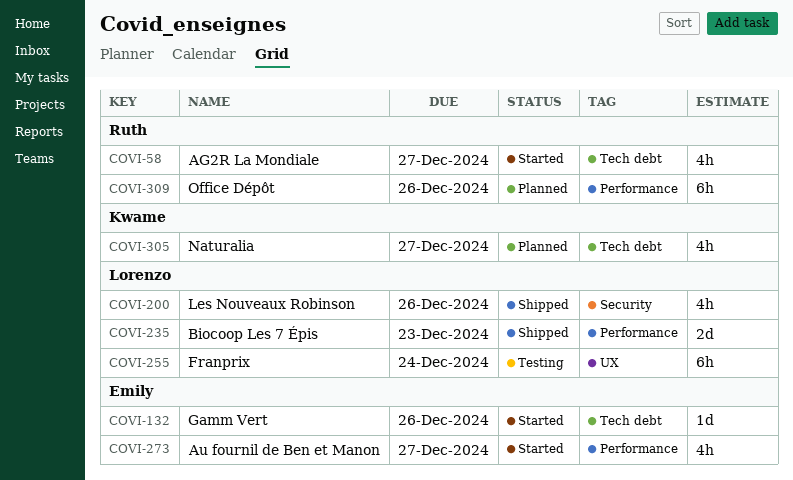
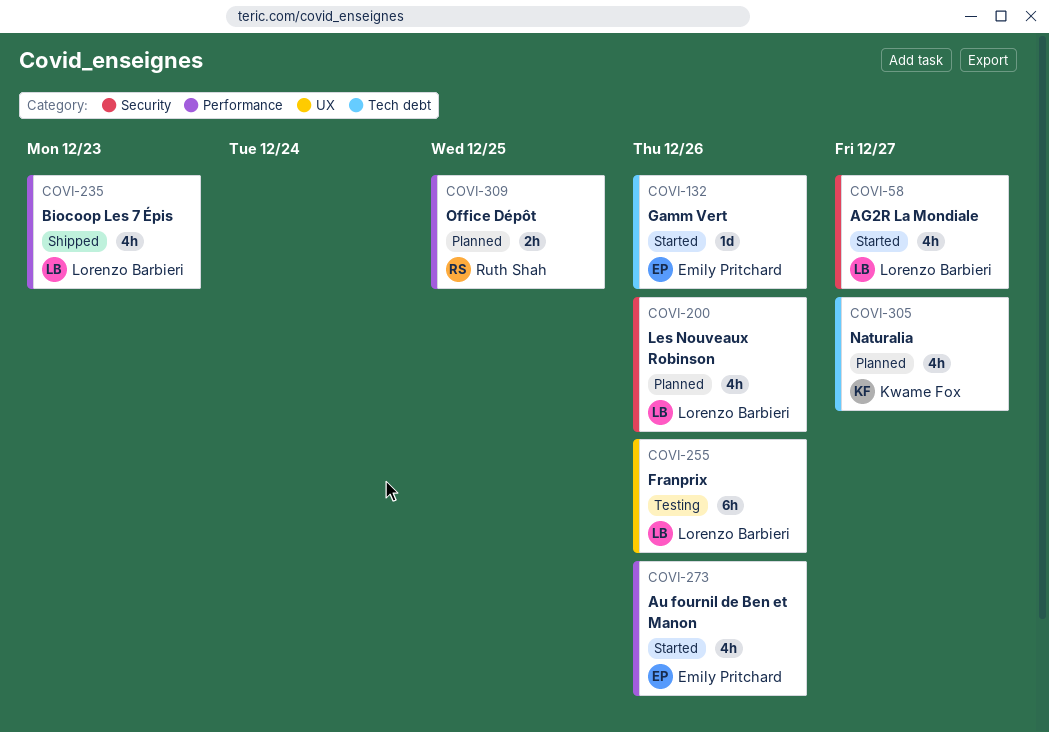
COVI-58, owner: Ruth Shah -> Lorenzo Barbieri
COVI-58, label: Tech debt -> Security
COVI-200, status: Shipped -> Planned
COVI-235, estimate: 2d -> 4h
COVI-255, due: Dec 24 -> Dec 26
COVI-273, due: Dec 27 -> Dec 26
COVI-309, estimate: 6h -> 2h
COVI-309, due: Dec 26 -> Dec 25

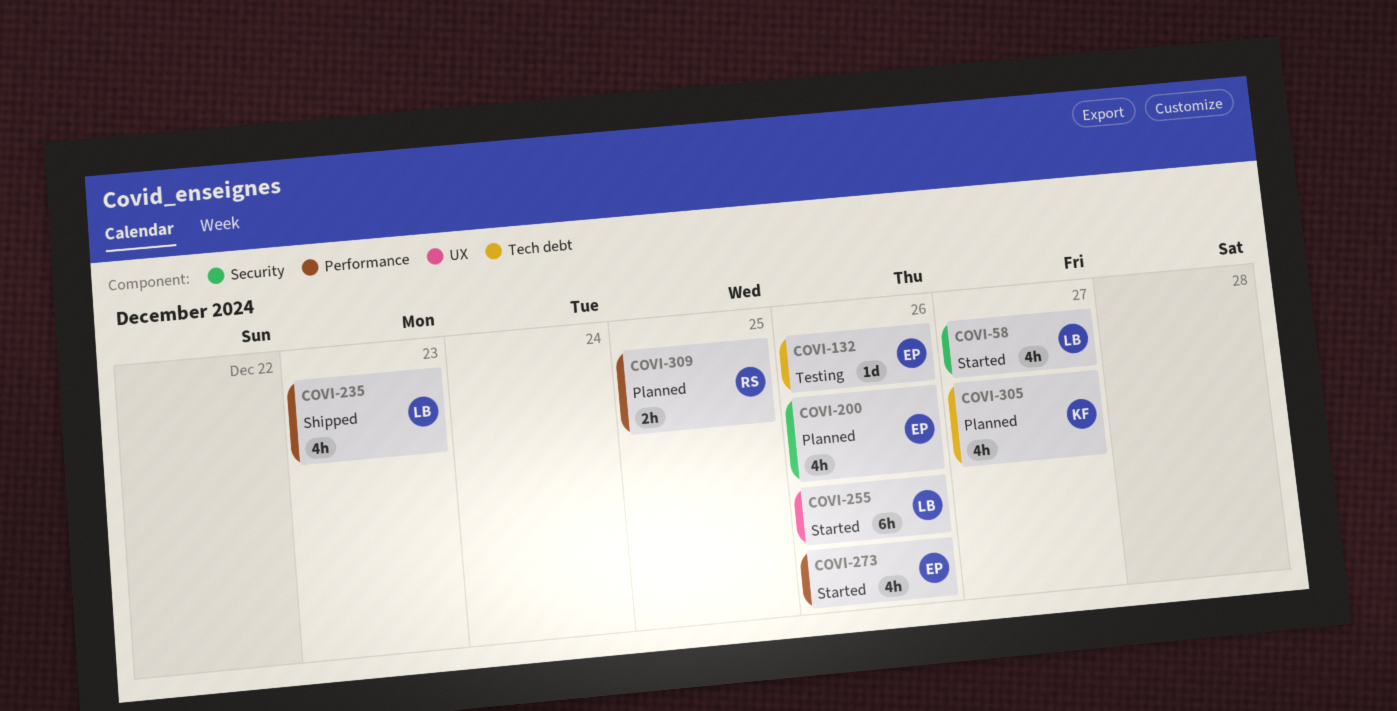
COVI-132, status: Started -> Testing
COVI-200, owner: Lorenzo Barbieri -> Emily Pritchard
COVI-255, status: Testing -> Started

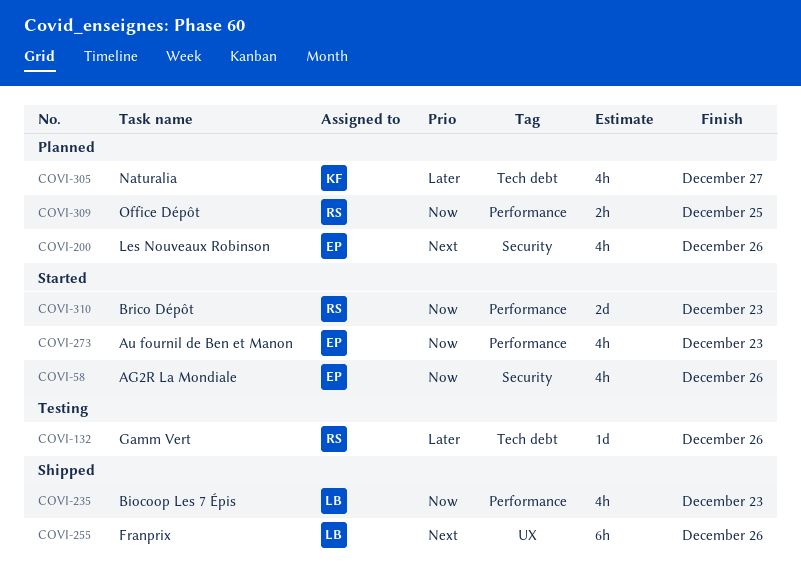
COVI-58, owner: LB -> EP
COVI-58, due: Dec 27 -> Dec 26
COVI-132, owner: EP -> RS
COVI-255, status: Started -> Shipped
COVI-273, due: Dec 26 -> Dec 23
COVI-310: none -> present

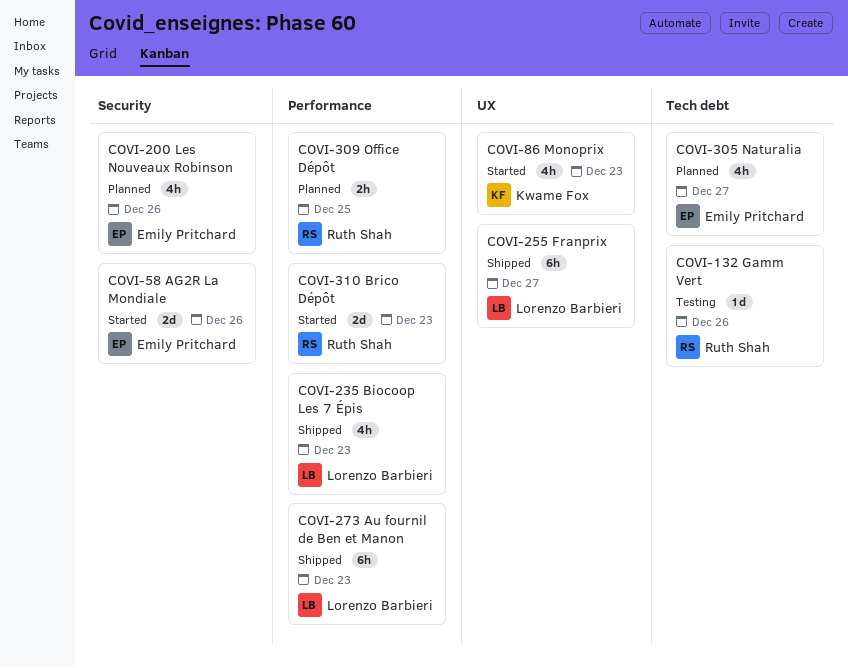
COVI-58, estimate: 4h -> 2d
COVI-86: none -> present
COVI-255, due: Dec 26 -> Dec 27
COVI-273, status: Started -> Shipped
COVI-273, owner: Emily Pritchard -> Lorenzo Barbieri
COVI-273, estimate: 4h -> 6h
COVI-305, owner: Kwame Fox -> Emily Pritchard

